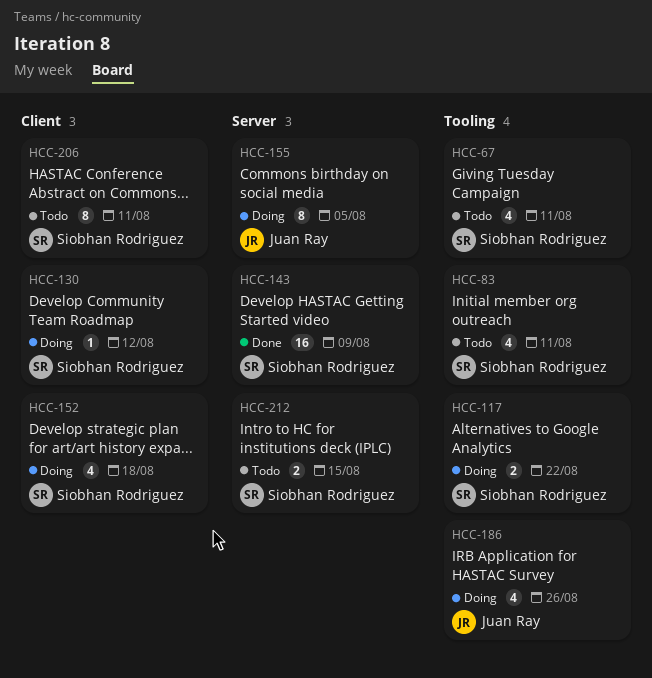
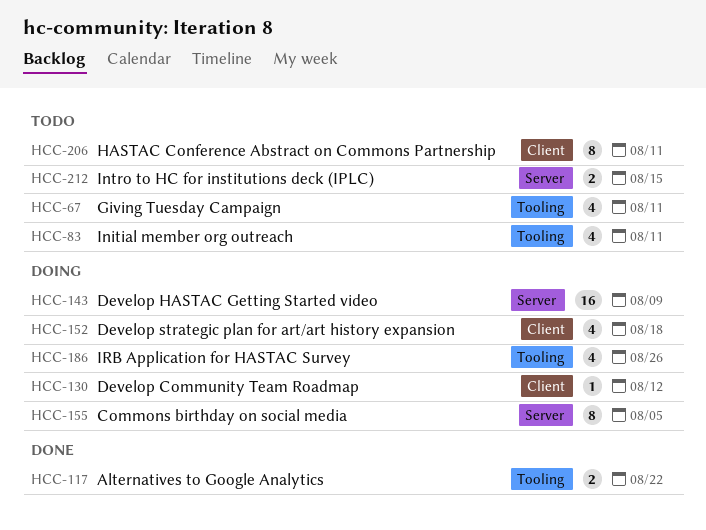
HCC-117, status: Doing -> Done
HCC-143, status: Done -> Doing

